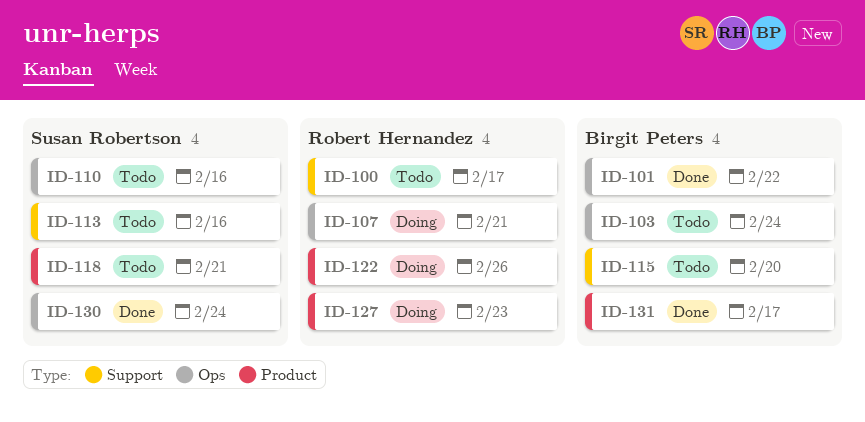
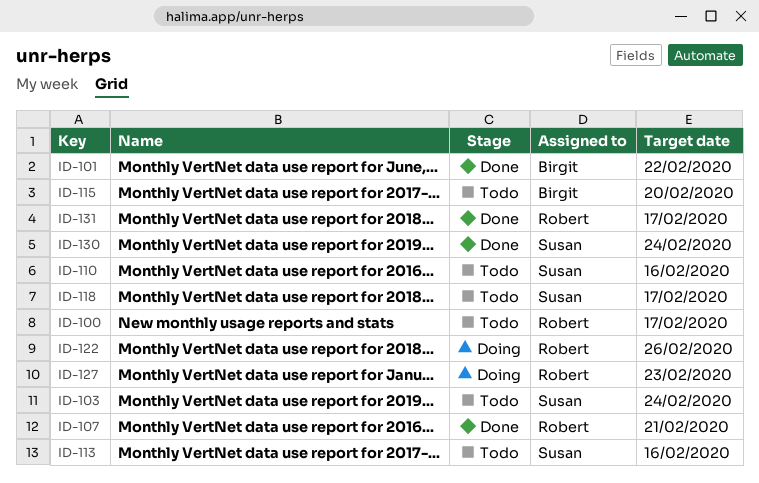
ID-103, owner: Birgit Peters -> Susan Robertson
ID-107, status: Doing -> Done
ID-118, due: Feb 21 -> Feb 17
ID-131, owner: Birgit Peters -> Robert Hernandez

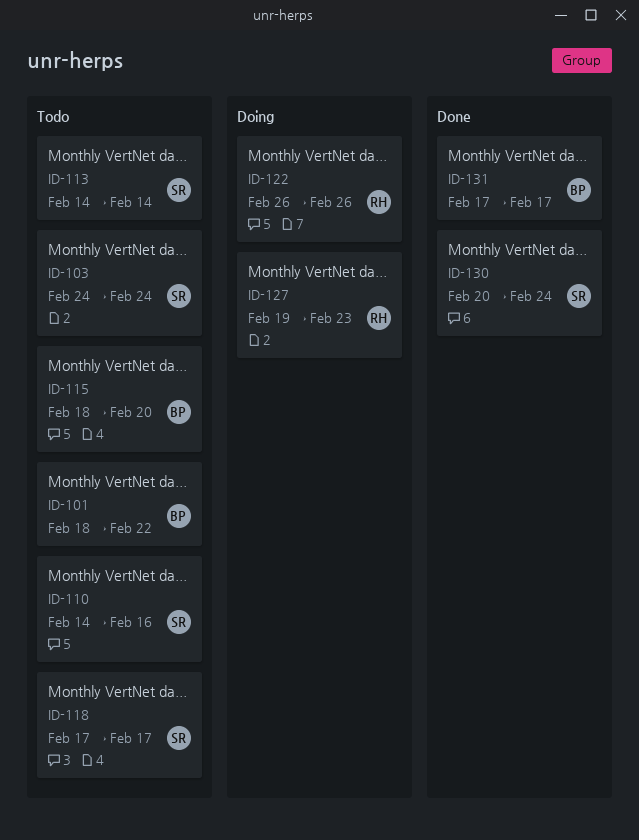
ID-100: present -> none
ID-101, status: Done -> Todo
ID-107: present -> none
ID-113, due: Feb 16 -> Feb 14
ID-131, owner: Robert -> Birgit

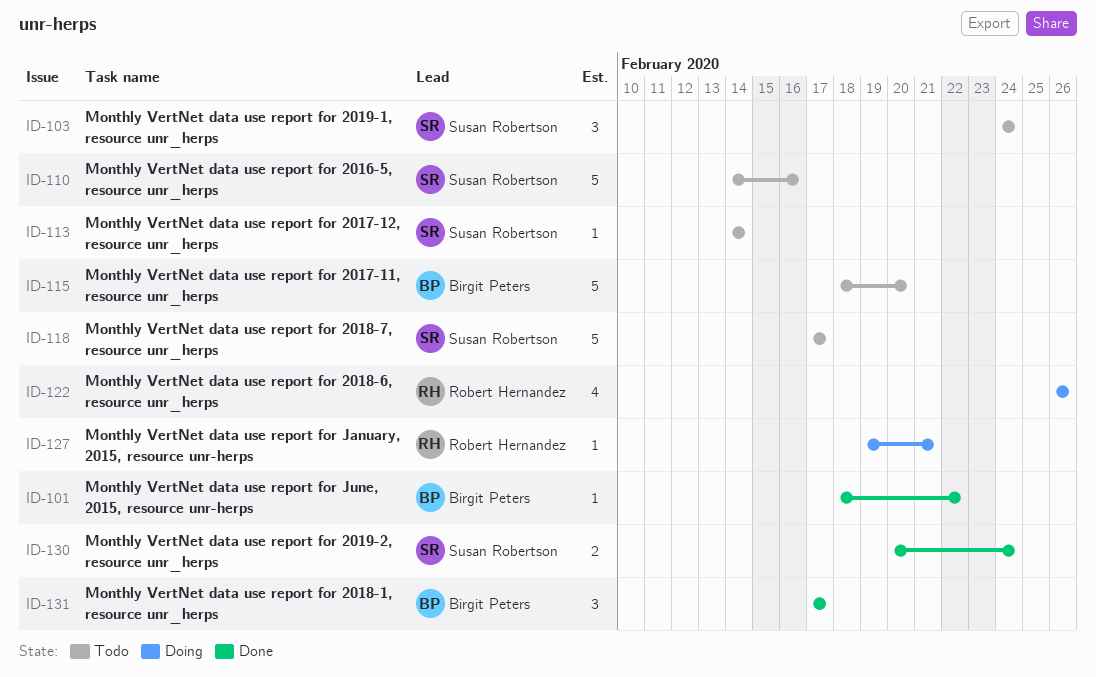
ID-101, status: Todo -> Done
ID-127, due: Feb 23 -> Feb 21

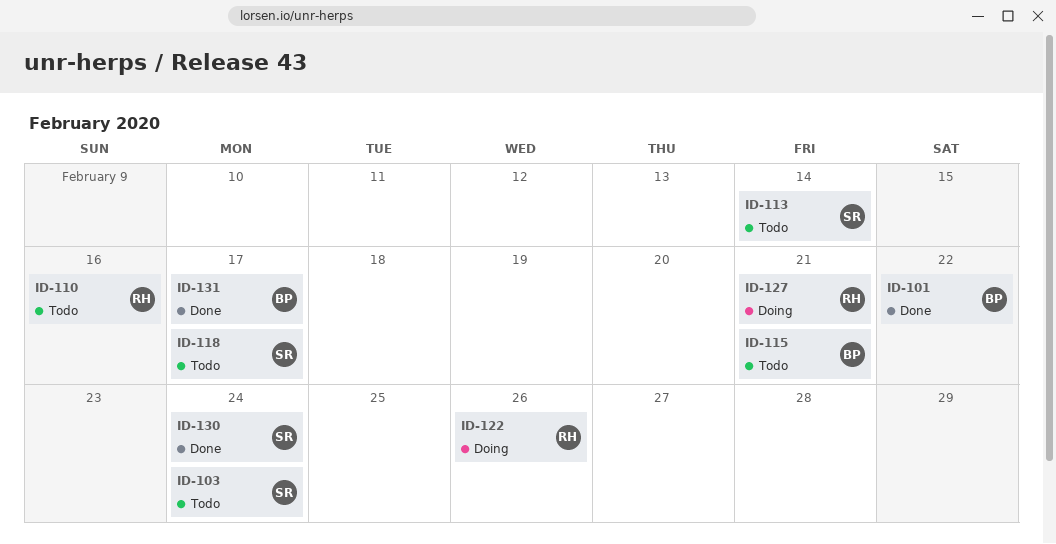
ID-110, owner: Susan Robertson -> Robert Hernandez
ID-115, due: Feb 20 -> Feb 21

